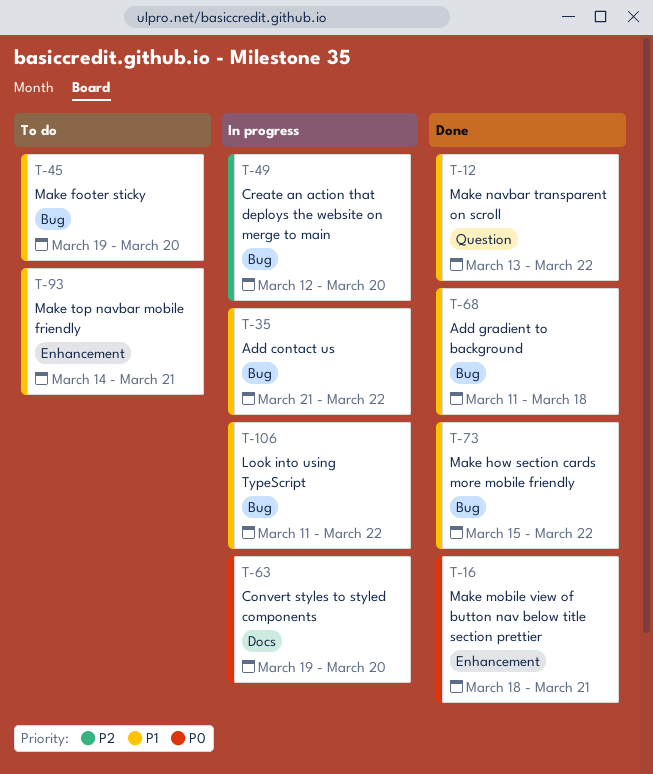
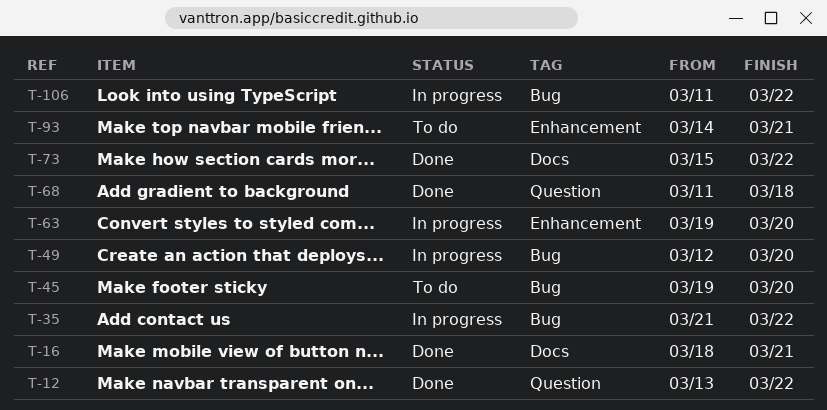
T-16, label: Enhancement -> Docs
T-63, label: Docs -> Enhancement
T-68, label: Bug -> Question
T-73, label: Bug -> Docs

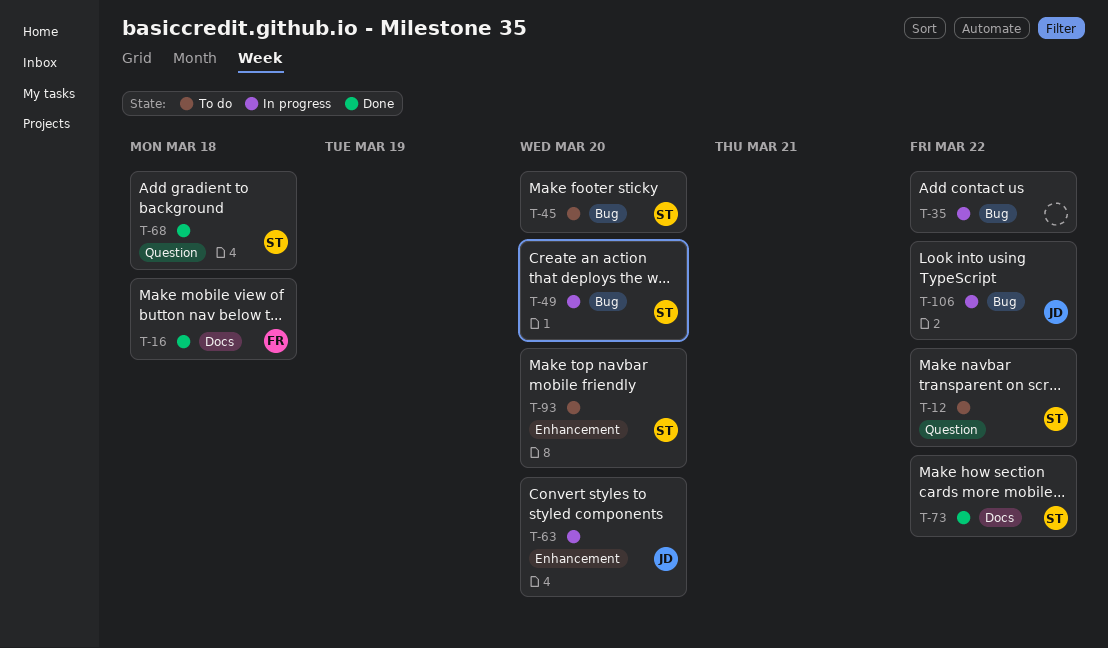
T-12, status: Done -> To do
T-16, due: Mar 21 -> Mar 18
T-93, due: Mar 21 -> Mar 20

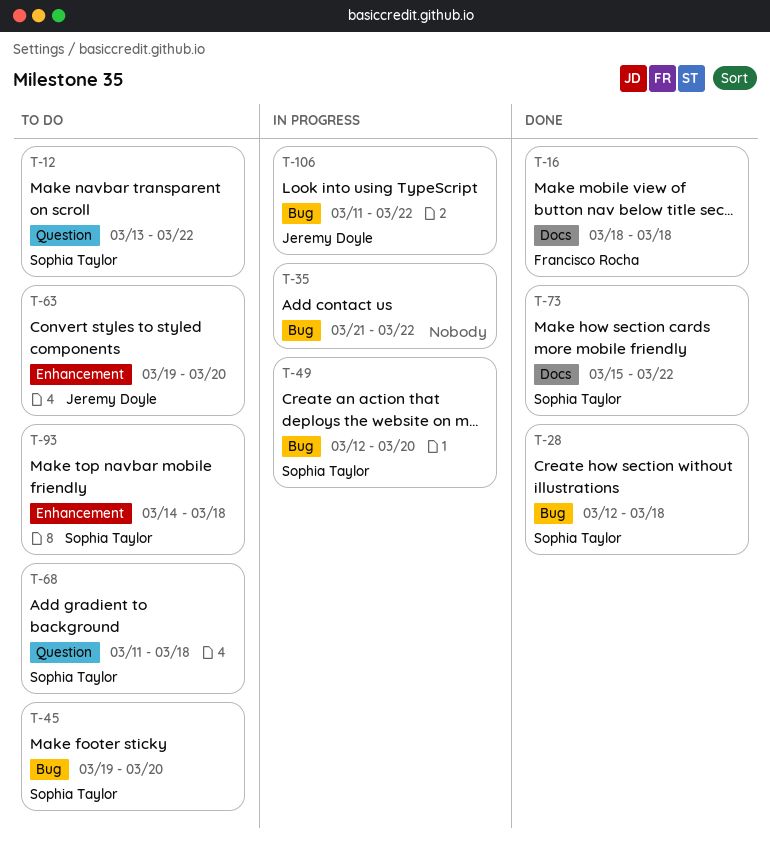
T-28: none -> present
T-63, status: In progress -> To do
T-68, status: Done -> To do
T-93, due: Mar 20 -> Mar 18

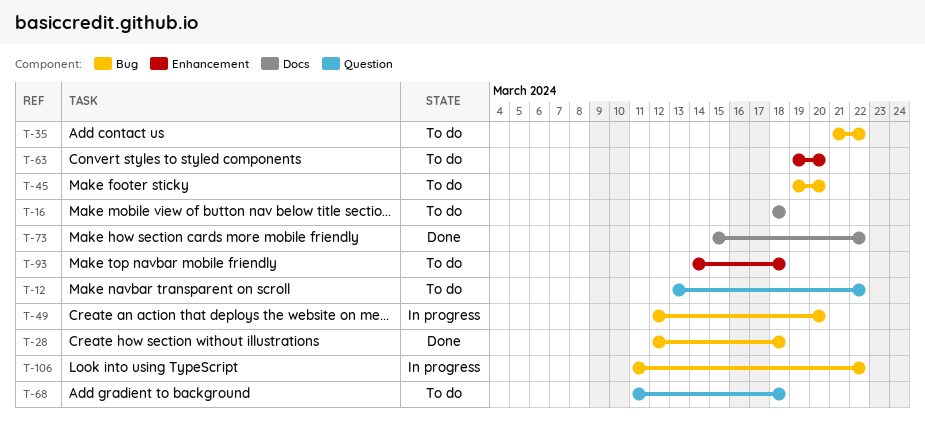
T-16, status: Done -> To do
T-35, status: In progress -> To do

